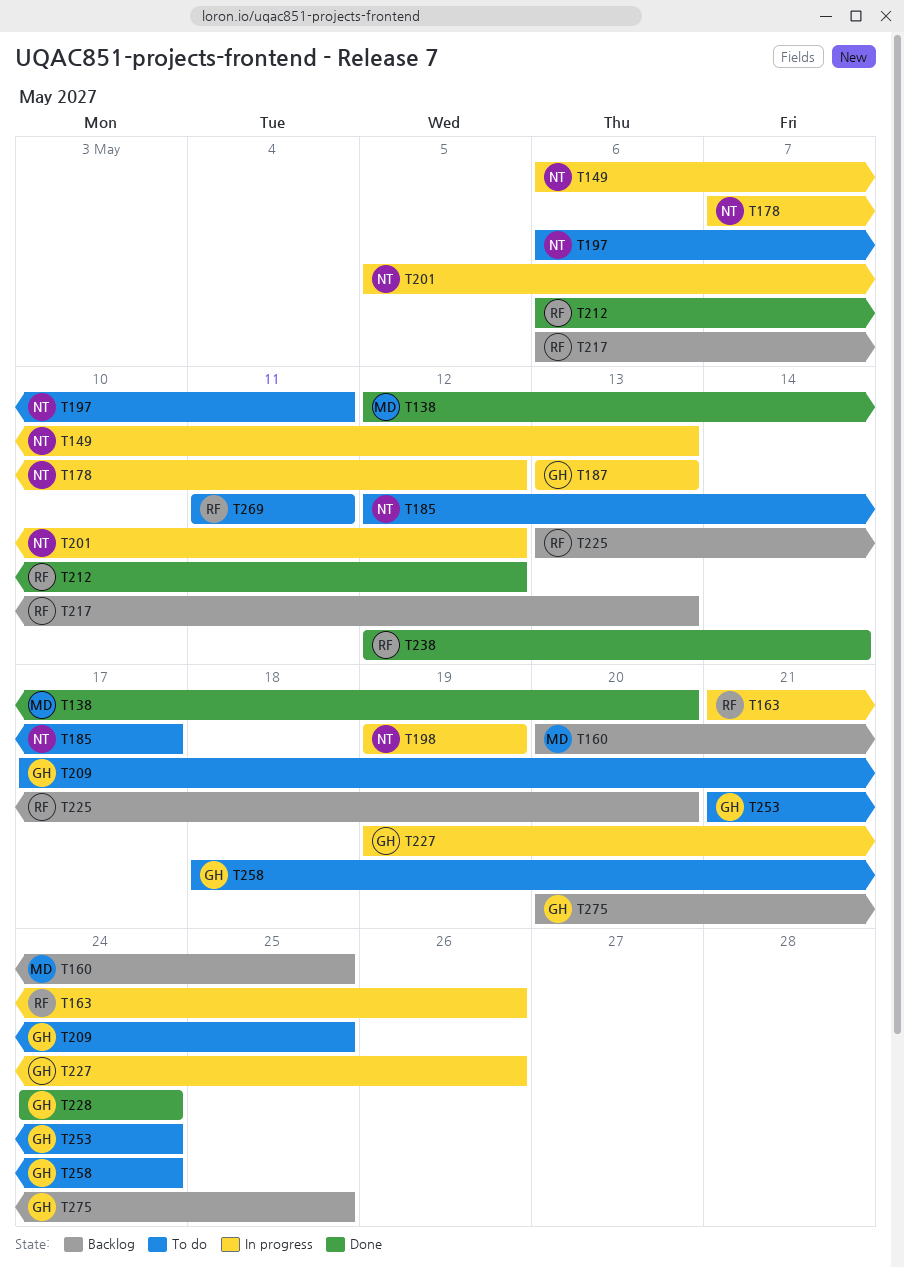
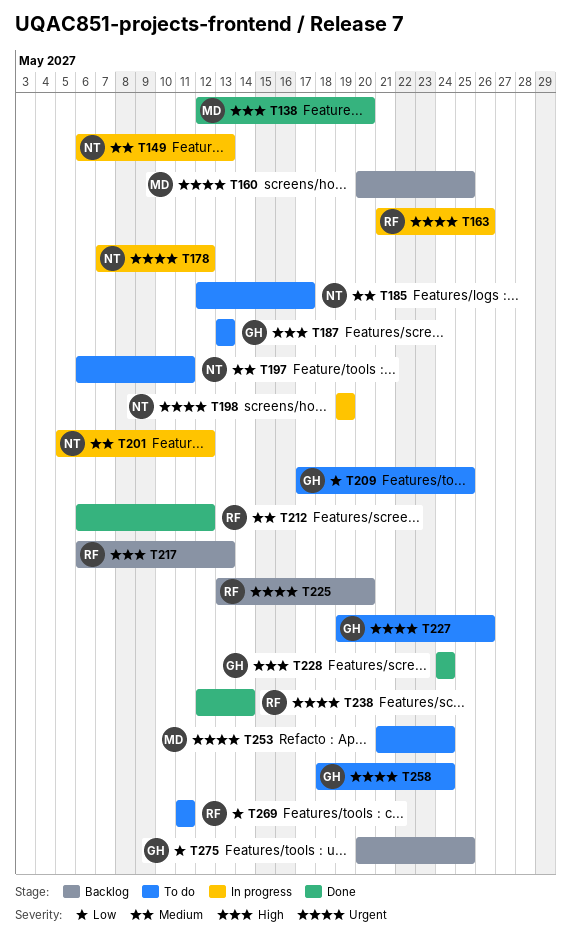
T187, status: In progress -> To do
T227, status: In progress -> To do
T253, owner: GH -> MD

